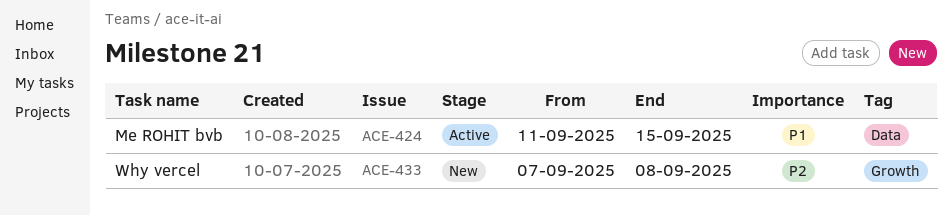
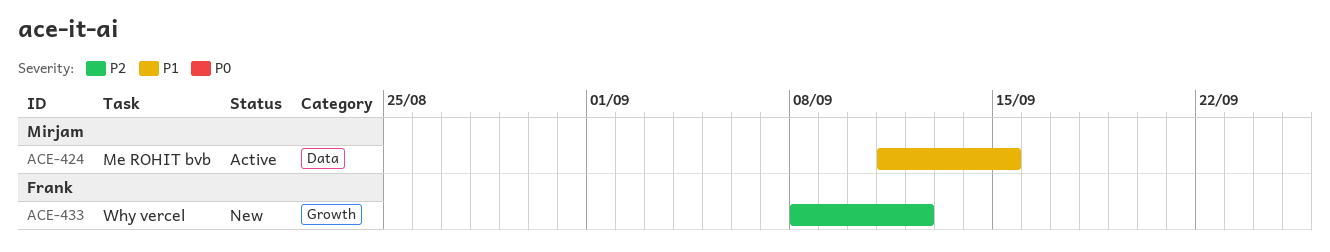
ACE-433, start: Sep 7 -> Sep 8
ACE-433, due: Sep 8 -> Sep 12

